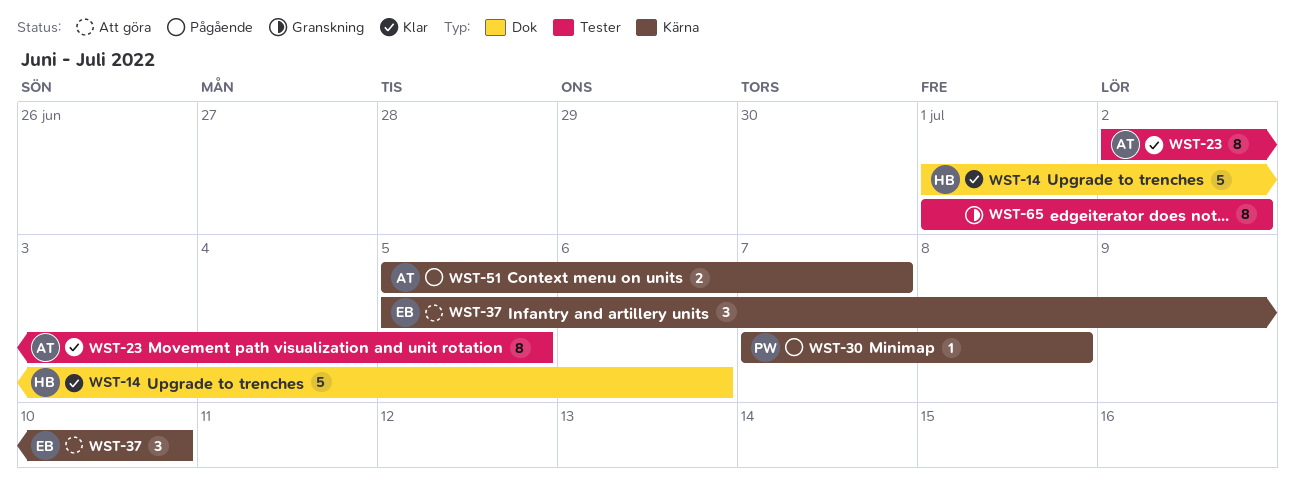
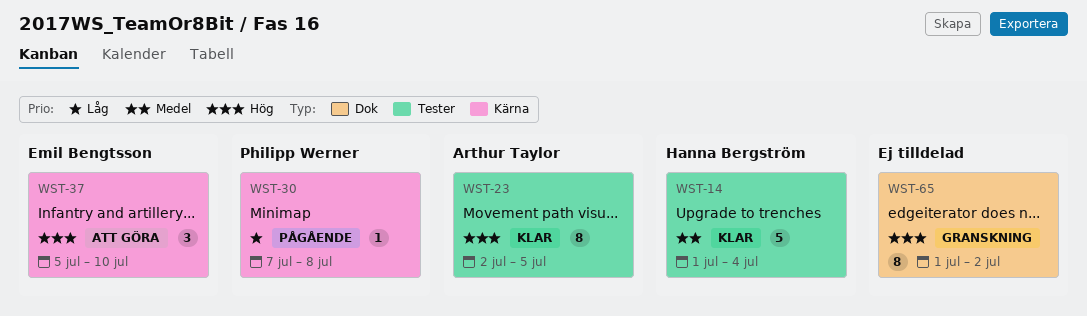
WST-14, label: Dok -> Tester
WST-14, due: Jul 6 -> Jul 4
WST-51: present -> none
WST-65, label: Tester -> Dok

